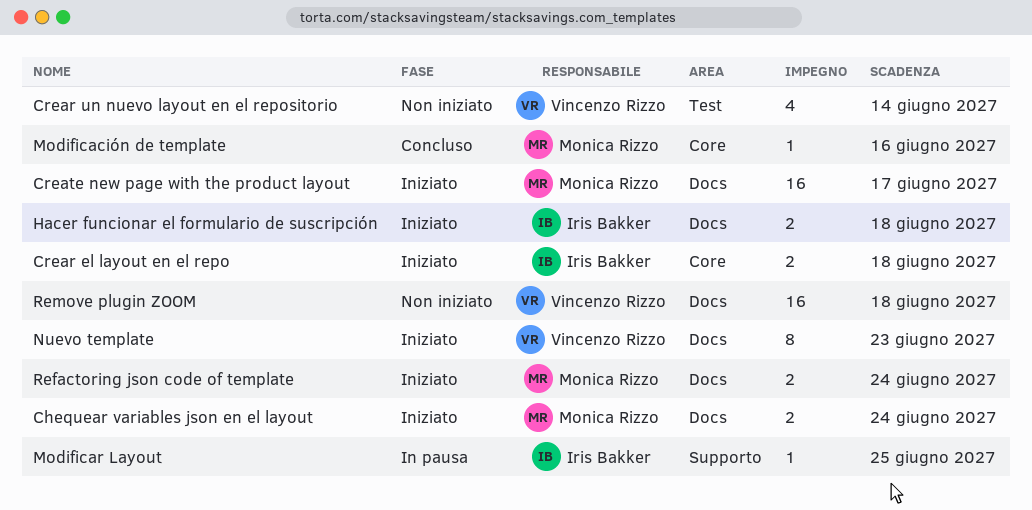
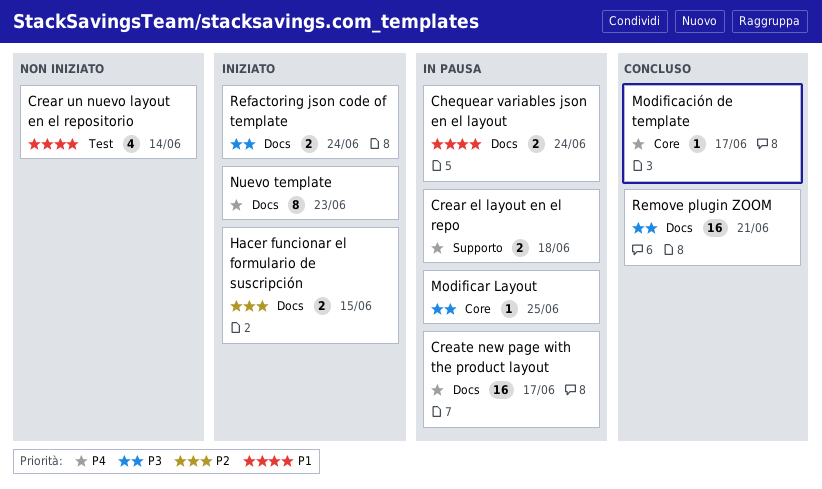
Chequear variables json en el layout, status: Iniziato -> In pausa
Crear el layout en el repo, status: Iniziato -> In pausa
Crear el layout en el repo, label: Core -> Supporto
Create new page with the product layout, status: Iniziato -> In pausa
Hacer funcionar el formulario de suscripción, due: Jun 18 -> Jun 15
Modificación de template, due: Jun 16 -> Jun 17
Modificar Layout, label: Supporto -> Core
Remove plugin ZOOM, status: Non iniziato -> Concluso
Remove plugin ZOOM, due: Jun 18 -> Jun 21

